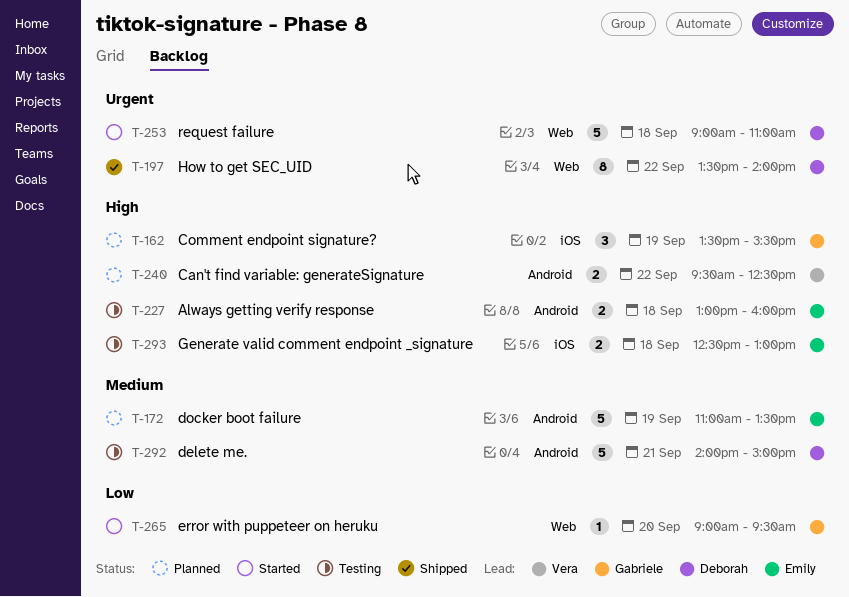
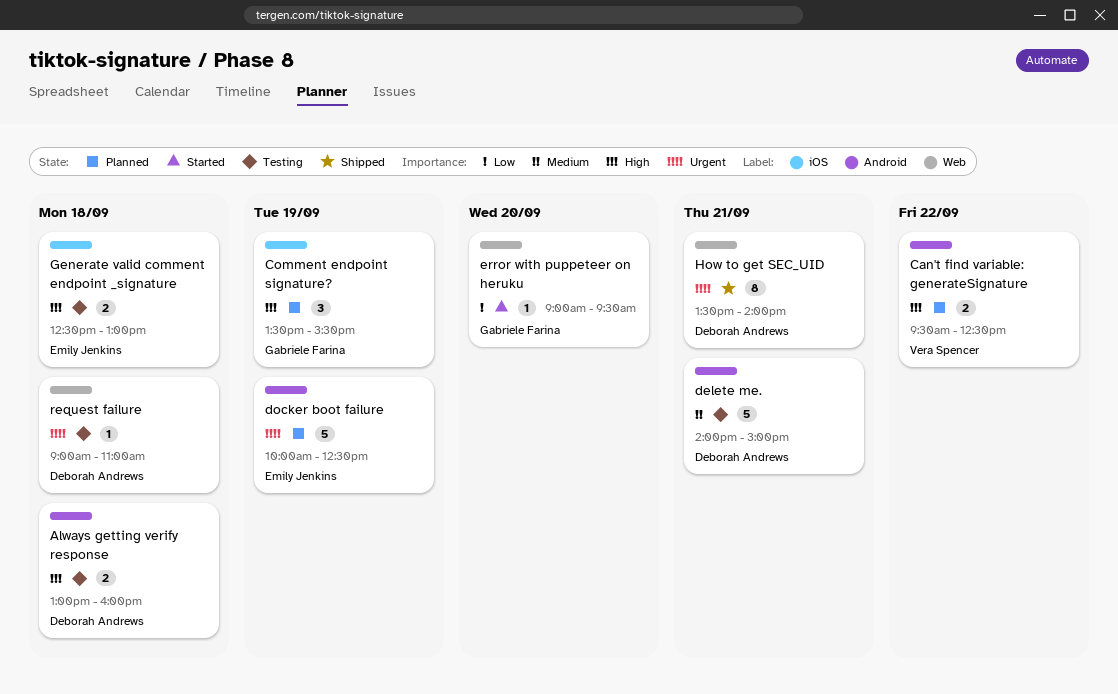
Always getting verify response, owner: Emily Jenkins -> Deborah Andrews
docker boot failure, priority: Medium -> Urgent
docker boot failure, begins: 11:00 -> 10:00
docker boot failure, ends: 13:30 -> 12:30
How to get SEC_UID, day: Sep 22 -> Sep 21
request failure, status: Started -> Testing
request failure, estimate: 5 -> 1

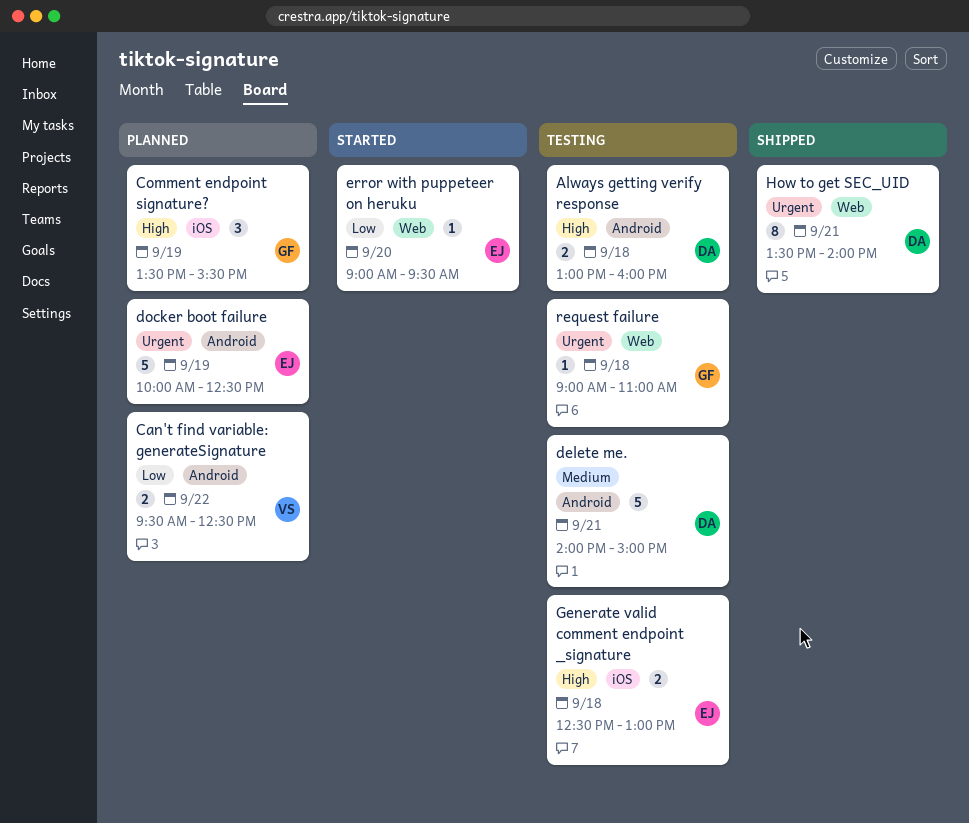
Can't find variable: generateSignature, priority: High -> Low
error with puppeteer on heruku, owner: Gabriele Farina -> Emily Jenkins
request failure, owner: Deborah Andrews -> Gabriele Farina

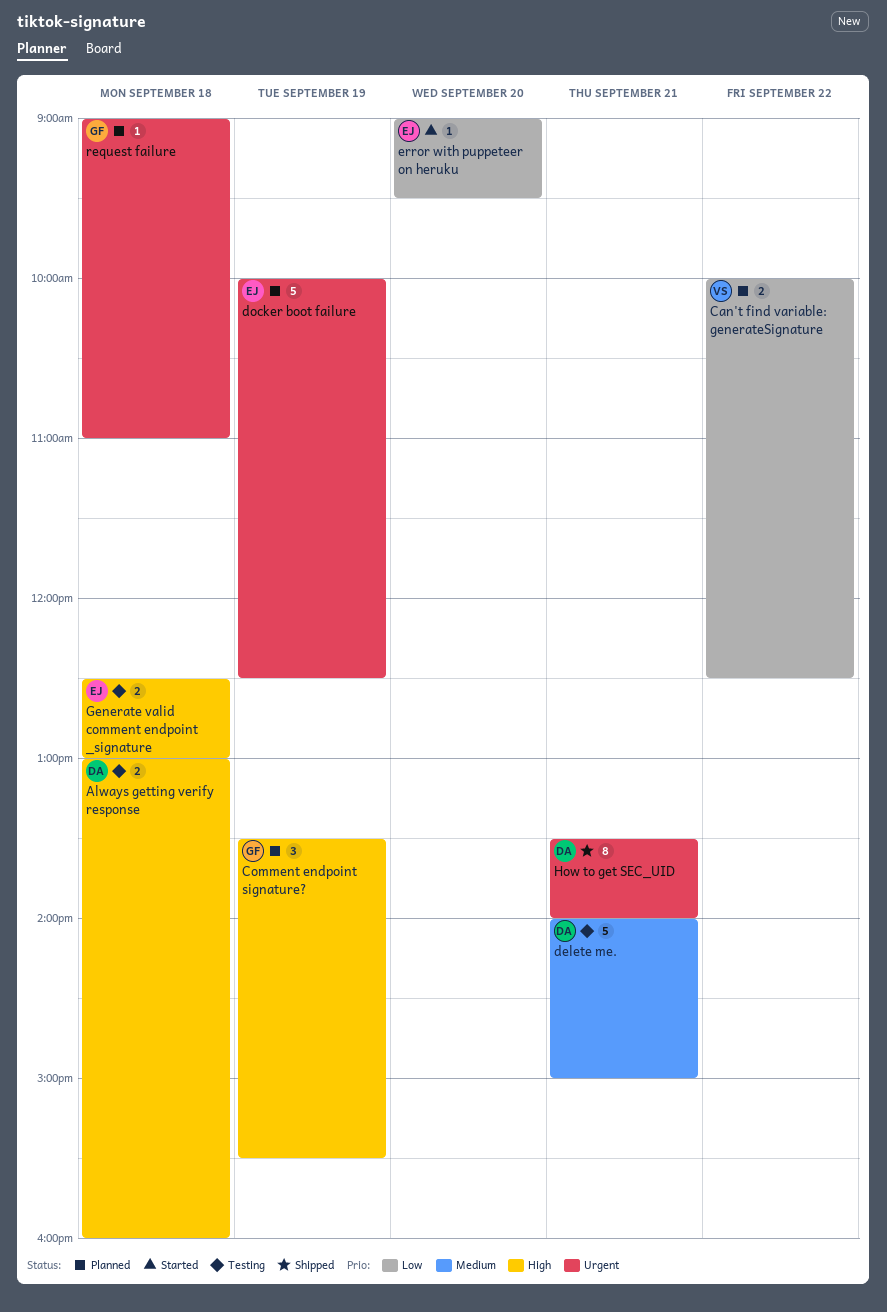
Can't find variable: generateSignature, begins: 09:30 -> 10:00
request failure, status: Testing -> Planned

